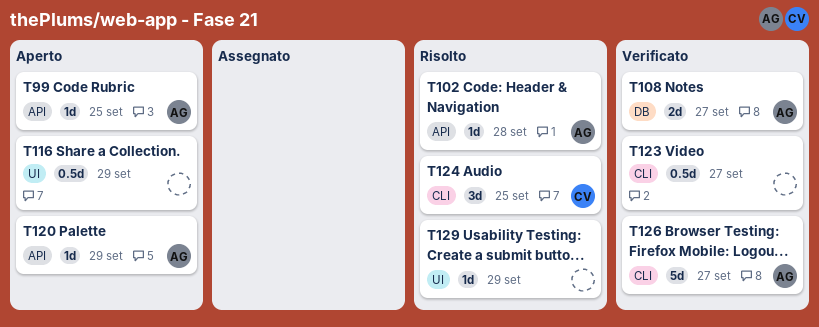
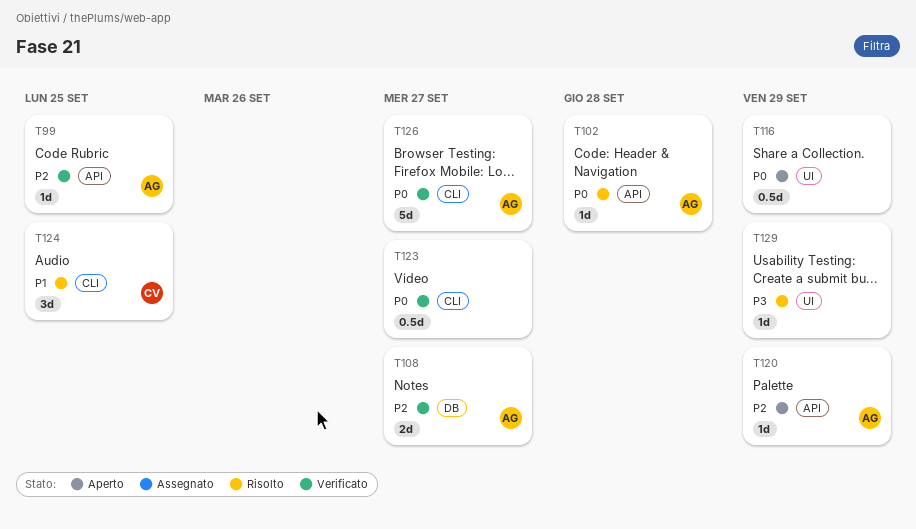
T99, status: Aperto -> Verificato

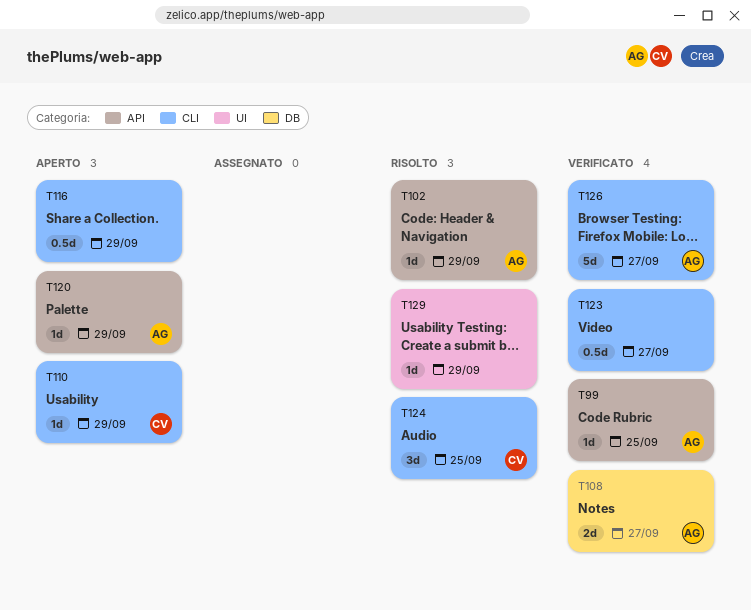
T102, due: Sep 28 -> Sep 29
T110: none -> present
T116, label: UI -> CLI

